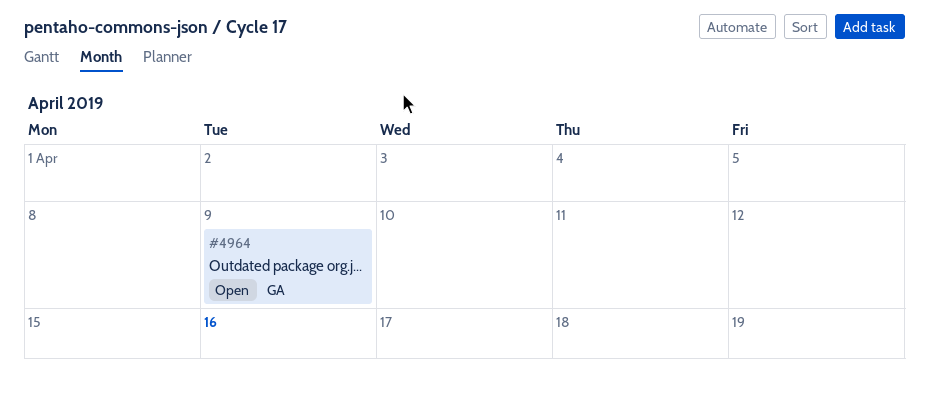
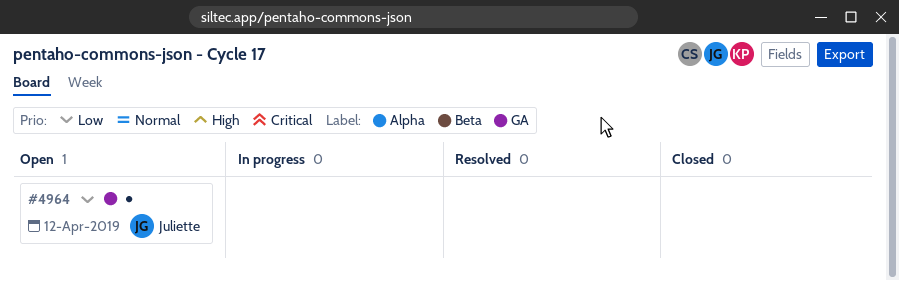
#4964, due: Apr 9 -> Apr 12

